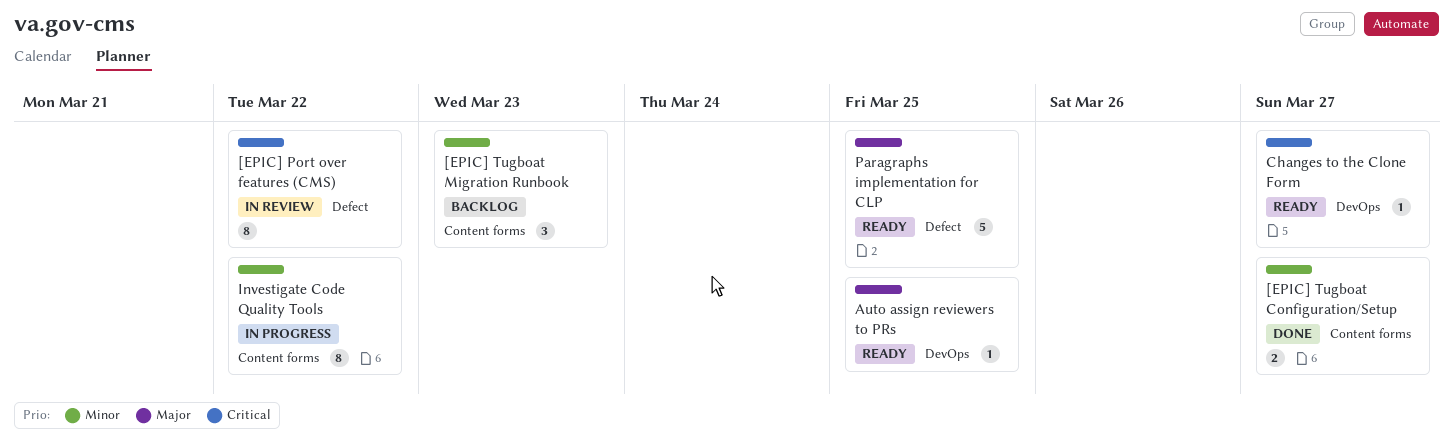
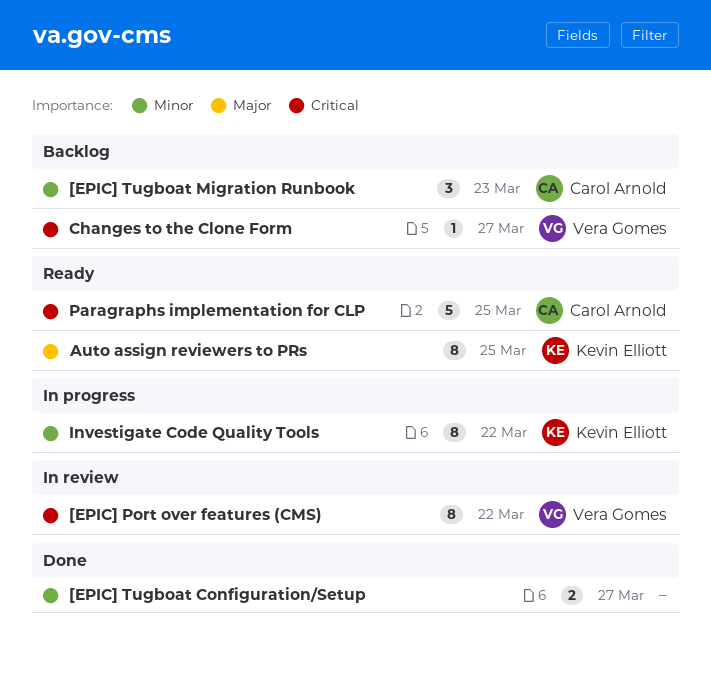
Auto assign reviewers to PRs, estimate: 1 -> 8
Changes to the Clone Form, status: Ready -> Backlog
Paragraphs implementation for CLP, priority: Major -> Critical

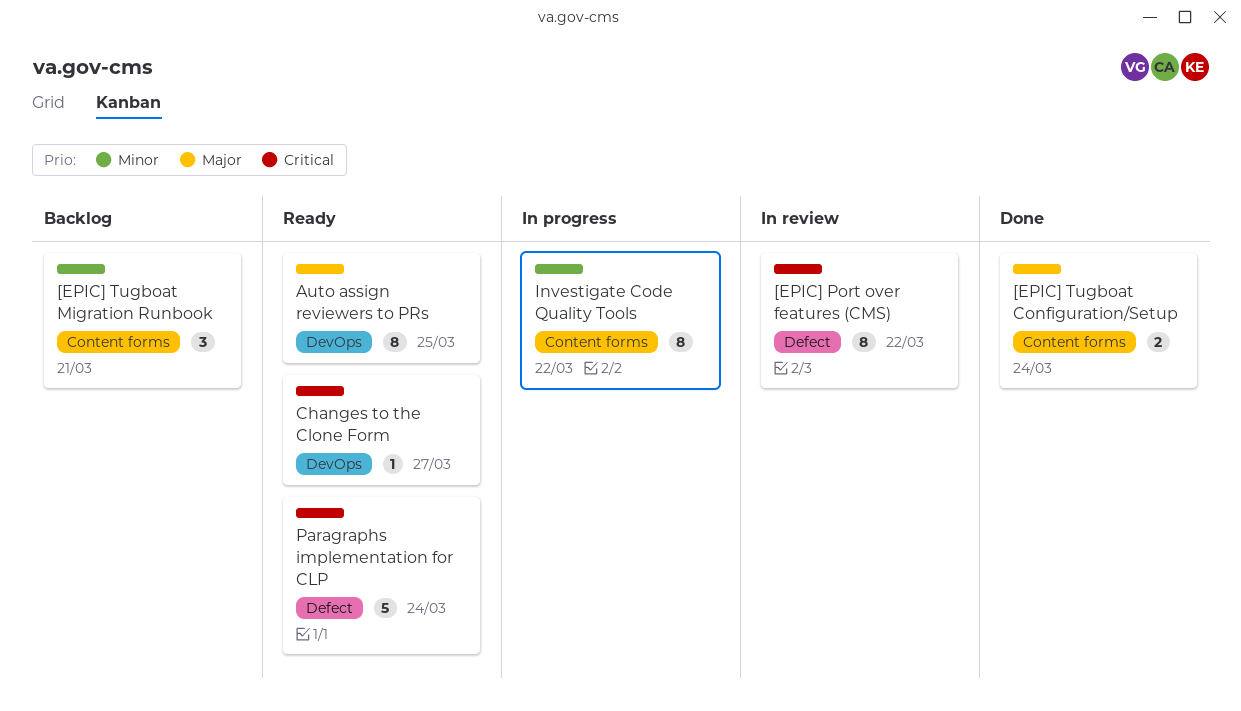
[EPIC] Tugboat Configuration/Setup, priority: Minor -> Major
[EPIC] Tugboat Configuration/Setup, due: Mar 27 -> Mar 24
[EPIC] Tugboat Migration Runbook, due: Mar 23 -> Mar 21
Changes to the Clone Form, status: Backlog -> Ready
Paragraphs implementation for CLP, due: Mar 25 -> Mar 24

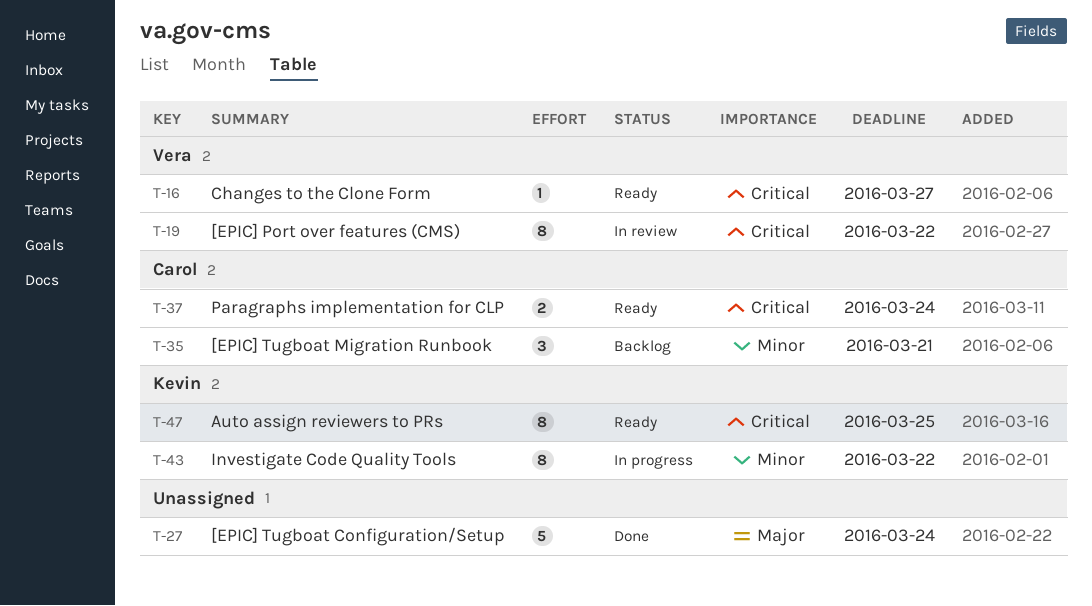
[EPIC] Tugboat Configuration/Setup, estimate: 2 -> 5
Auto assign reviewers to PRs, priority: Major -> Critical
Paragraphs implementation for CLP, estimate: 5 -> 2

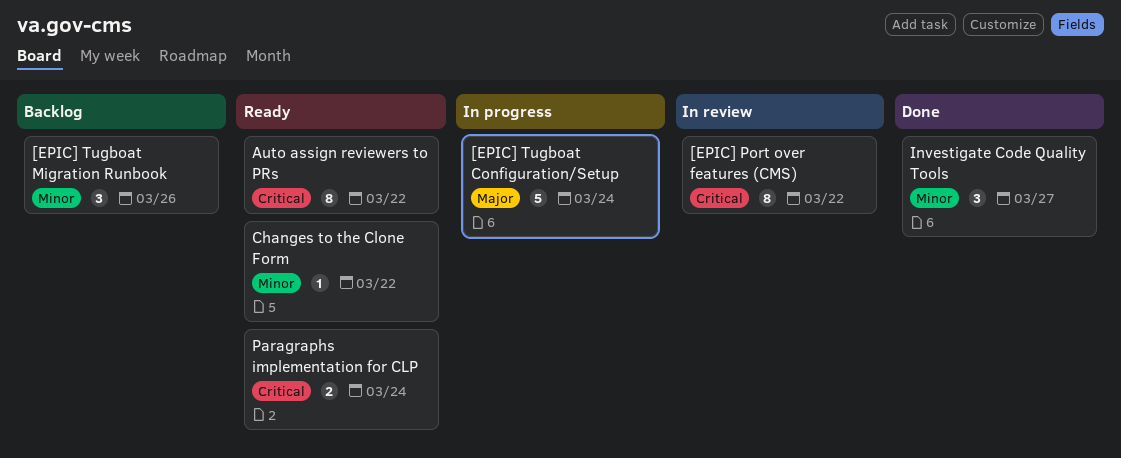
[EPIC] Tugboat Configuration/Setup, status: Done -> In progress
[EPIC] Tugboat Migration Runbook, due: Mar 21 -> Mar 26
Auto assign reviewers to PRs, due: Mar 25 -> Mar 22
Changes to the Clone Form, priority: Critical -> Minor
Changes to the Clone Form, due: Mar 27 -> Mar 22
Investigate Code Quality Tools, status: In progress -> Done
Investigate Code Quality Tools, estimate: 8 -> 3
Investigate Code Quality Tools, due: Mar 22 -> Mar 27

